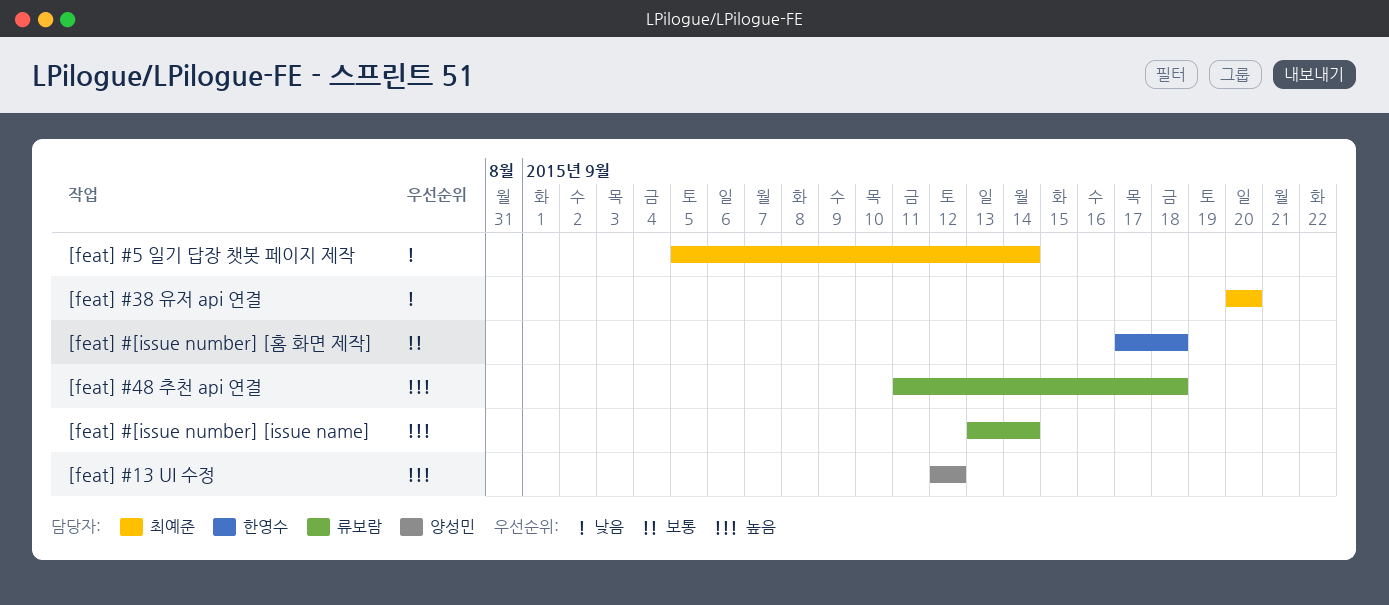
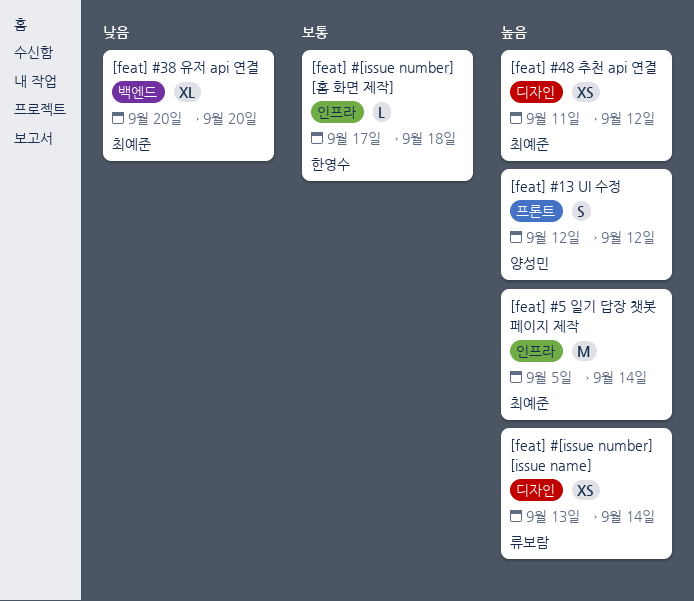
[feat] #48 추천 api 연결, owner: 류보람 -> 최예준
[feat] #48 추천 api 연결, due: Sep 18 -> Sep 12
[feat] #5 일기 답장 챗봇 페이지 제작, priority: 낮음 -> 높음

